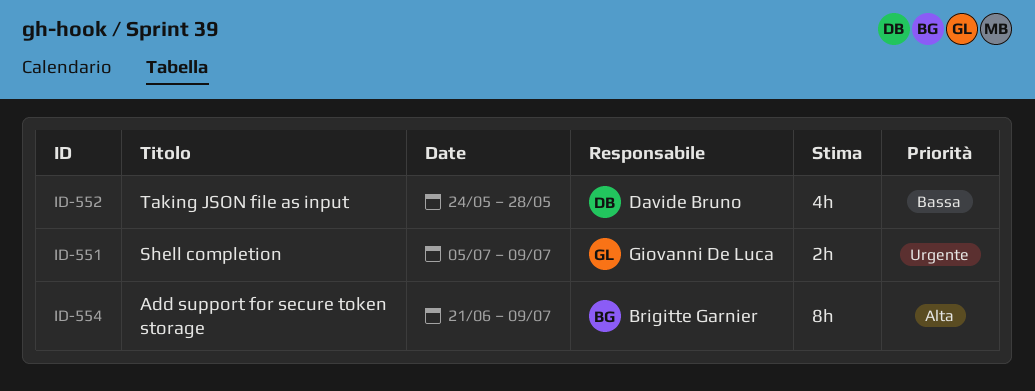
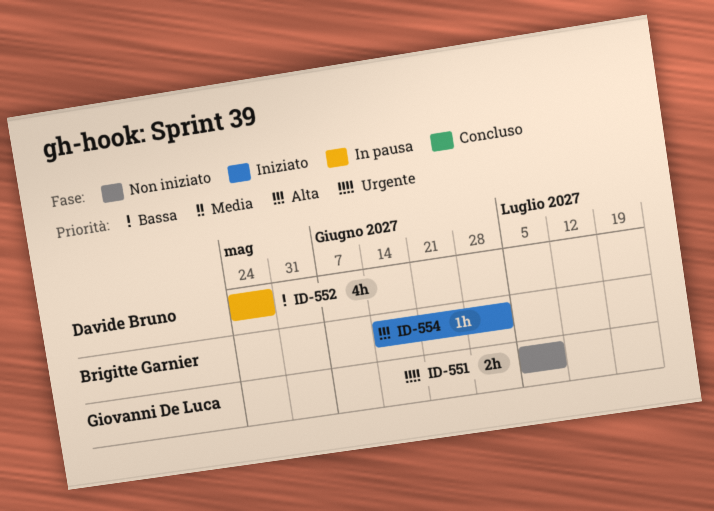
ID-554, estimate: 8h -> 1h
ID-554, start: Jun 21 -> Jun 14
ID-554, due: Jul 9 -> Jul 2

